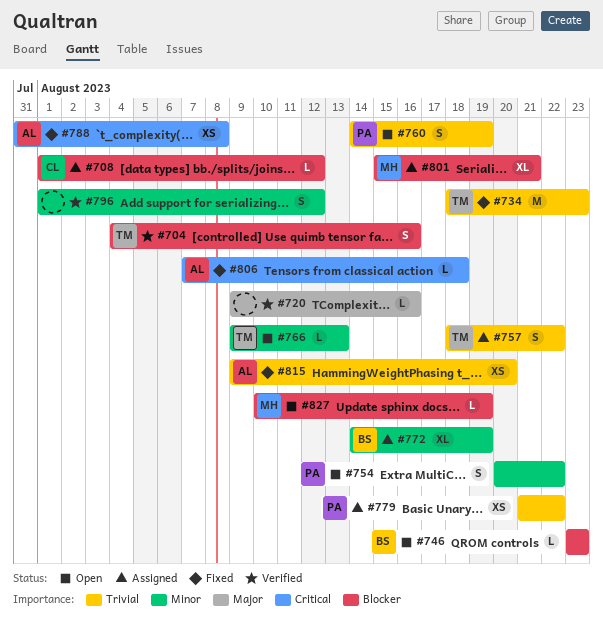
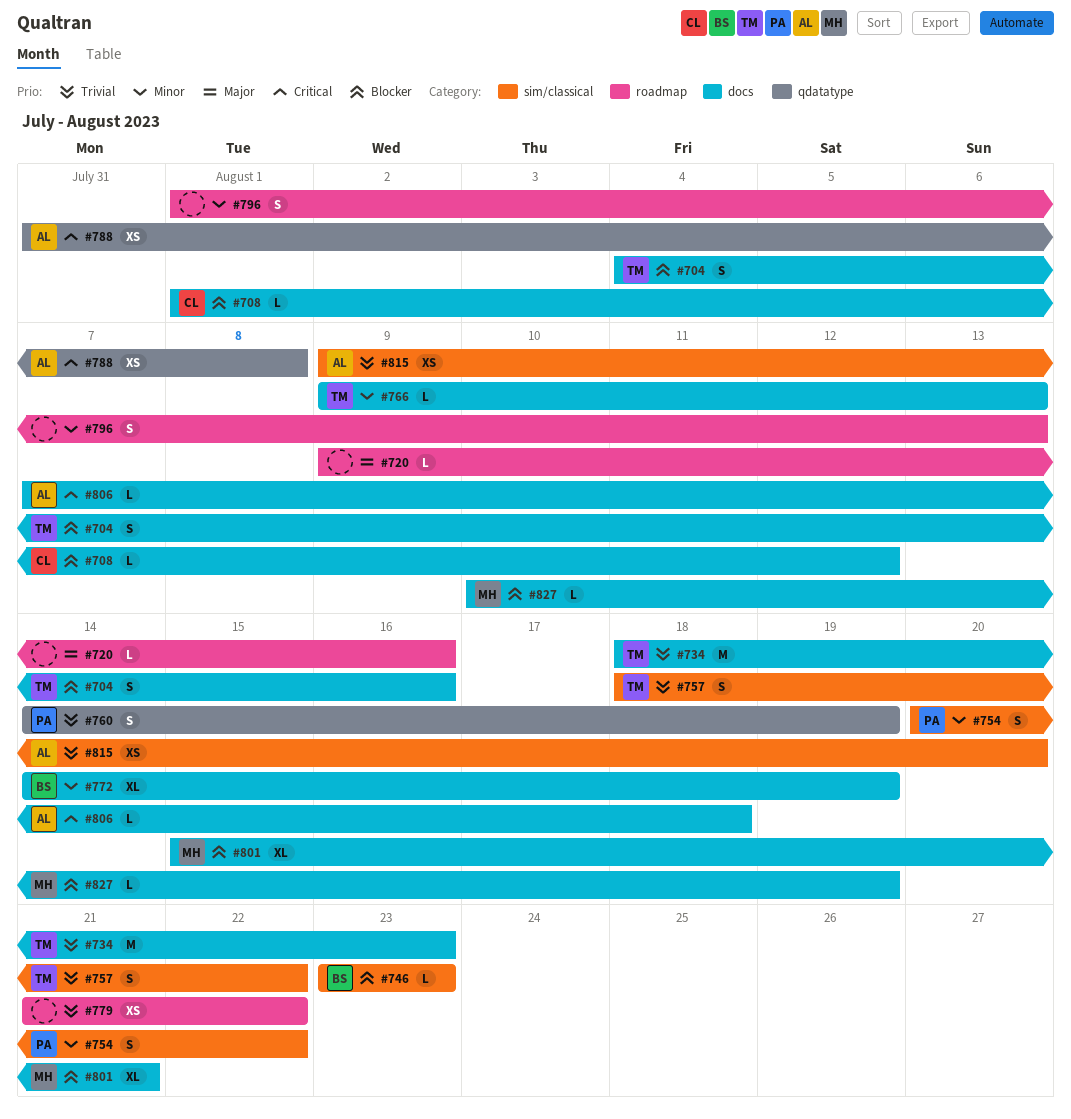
#779, owner: PA -> none
#796, due: Aug 12 -> Aug 13

